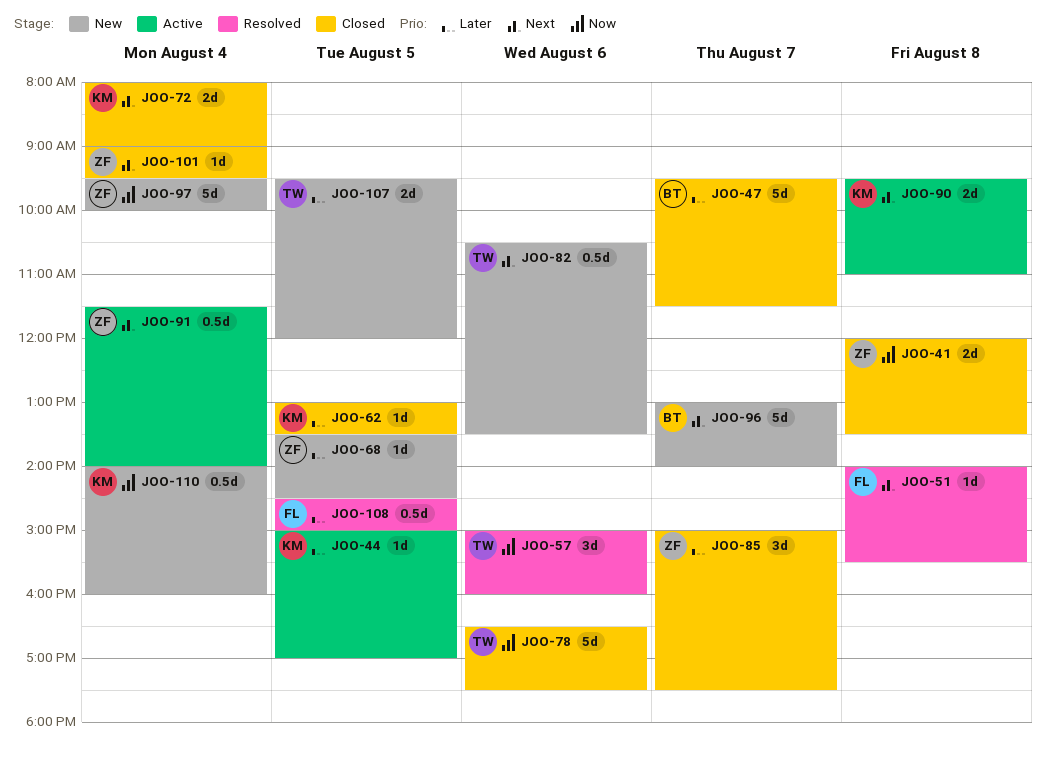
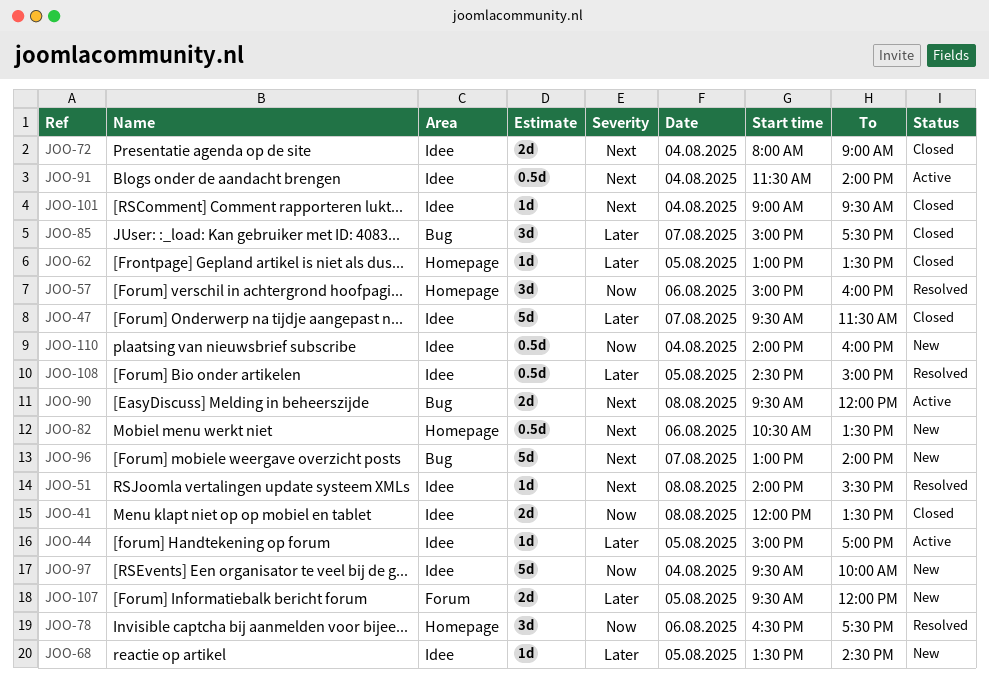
JOO-78, status: Closed -> Resolved
JOO-78, estimate: 5d -> 3d
JOO-90, ends: 11:00 -> 12:00

